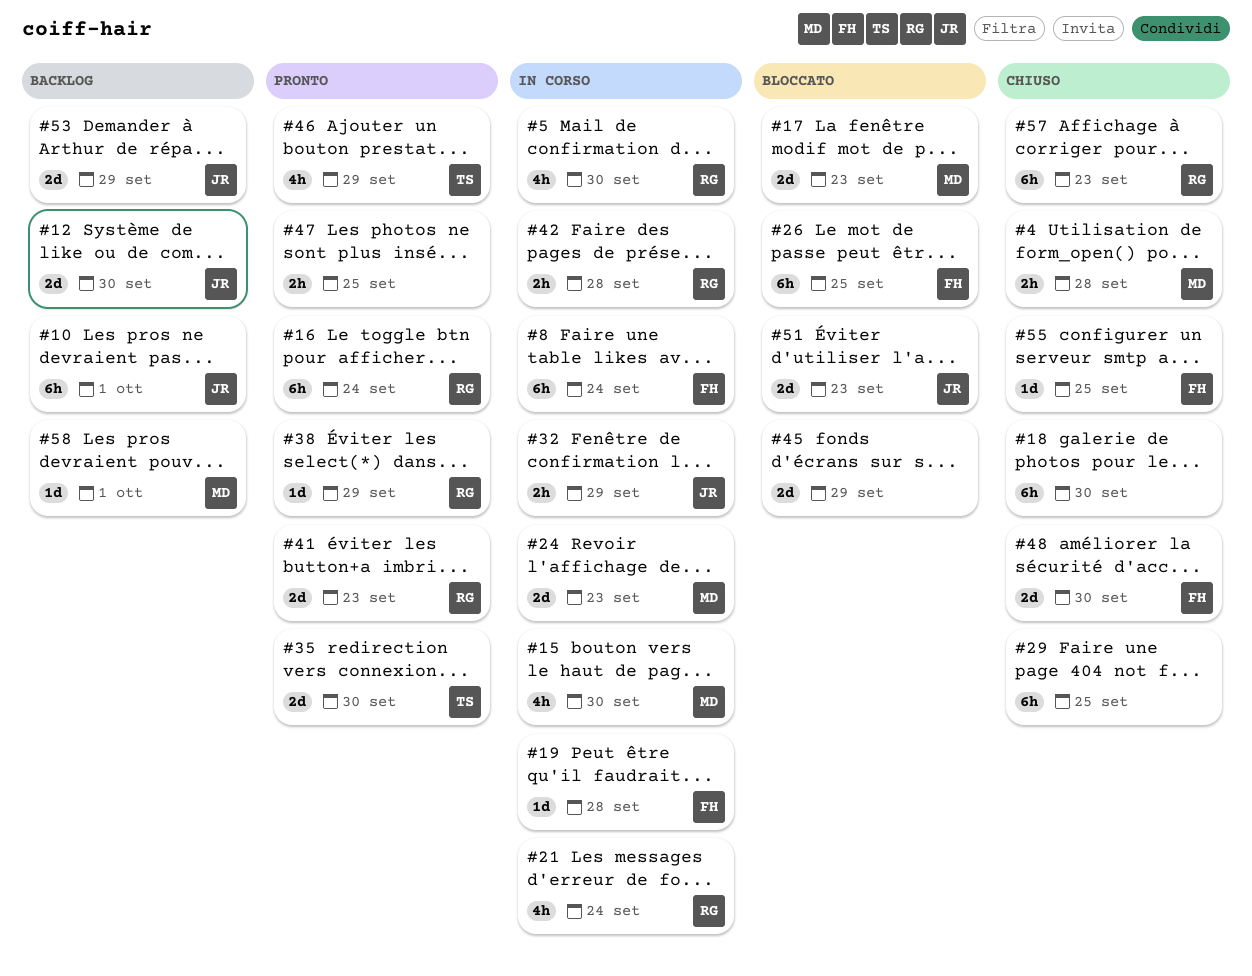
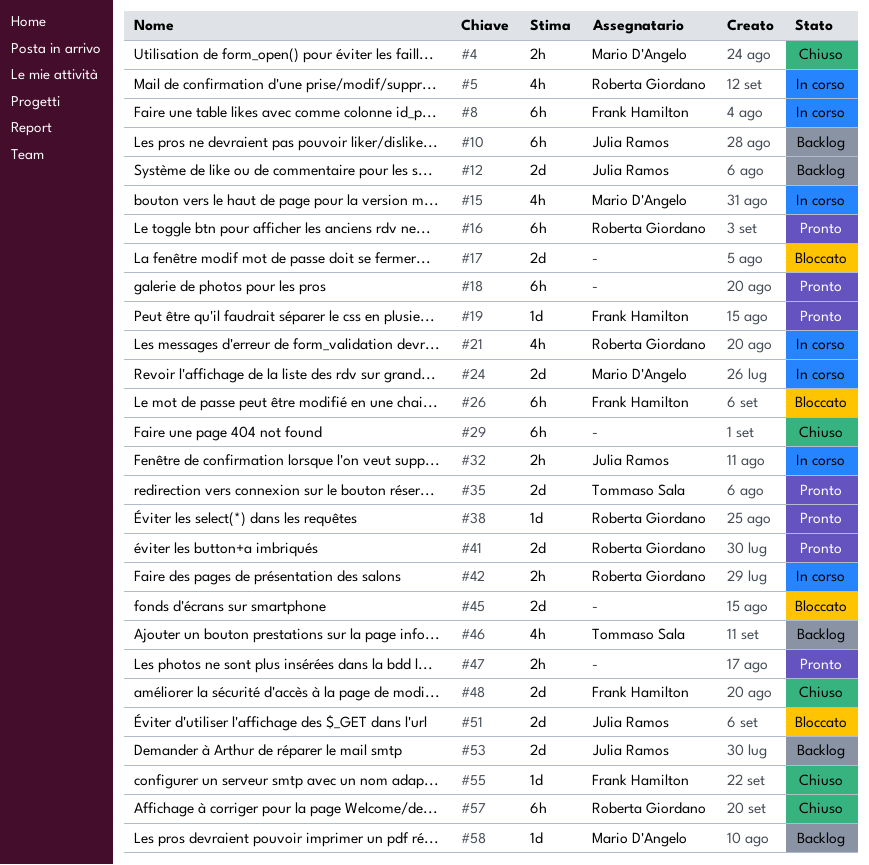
#17, owner: Mario D'Angelo -> none
#18, status: Chiuso -> Pronto
#19, status: In corso -> Pronto
#46, status: Pronto -> Backlog

